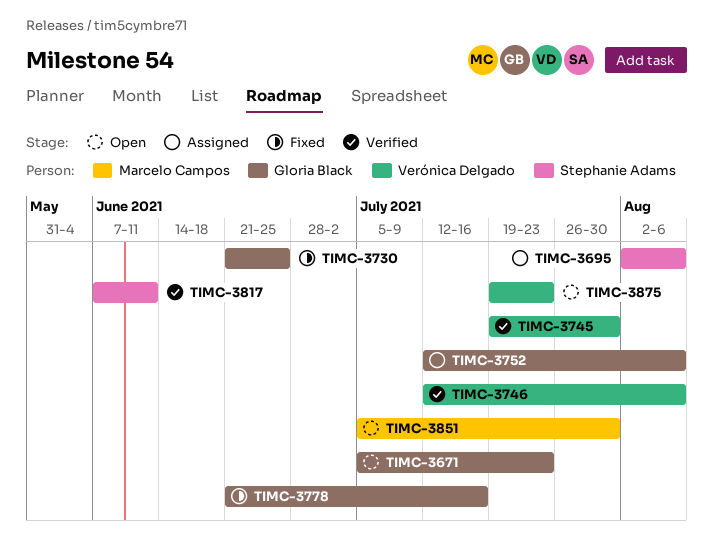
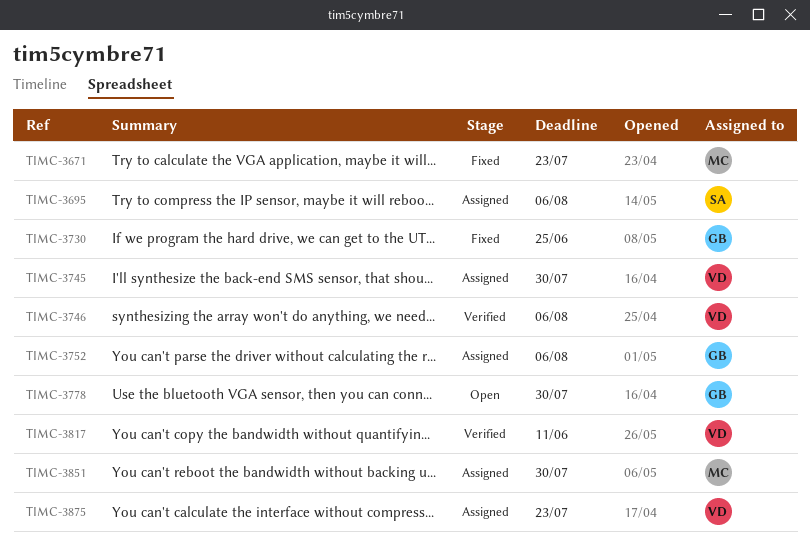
TIMC-3671, status: Open -> Fixed
TIMC-3671, owner: Gloria Black -> Marcelo Campos
TIMC-3745, status: Verified -> Assigned
TIMC-3778, status: Fixed -> Open
TIMC-3778, due: Jul 16 -> Jul 30
TIMC-3817, owner: Stephanie Adams -> Verónica Delgado
TIMC-3851, status: Open -> Assigned
TIMC-3875, status: Open -> Assigned

